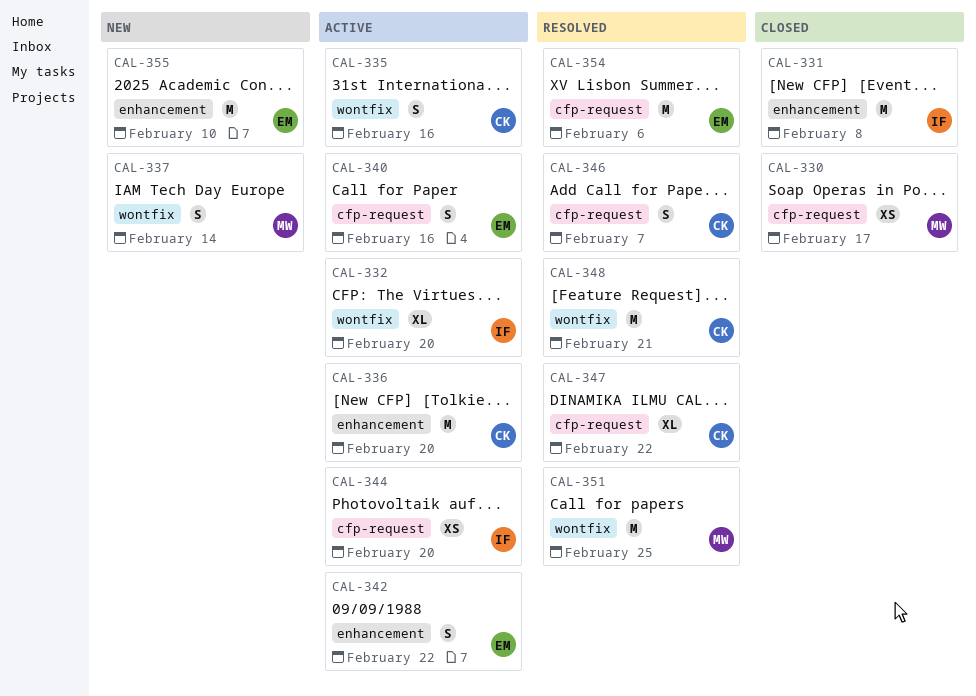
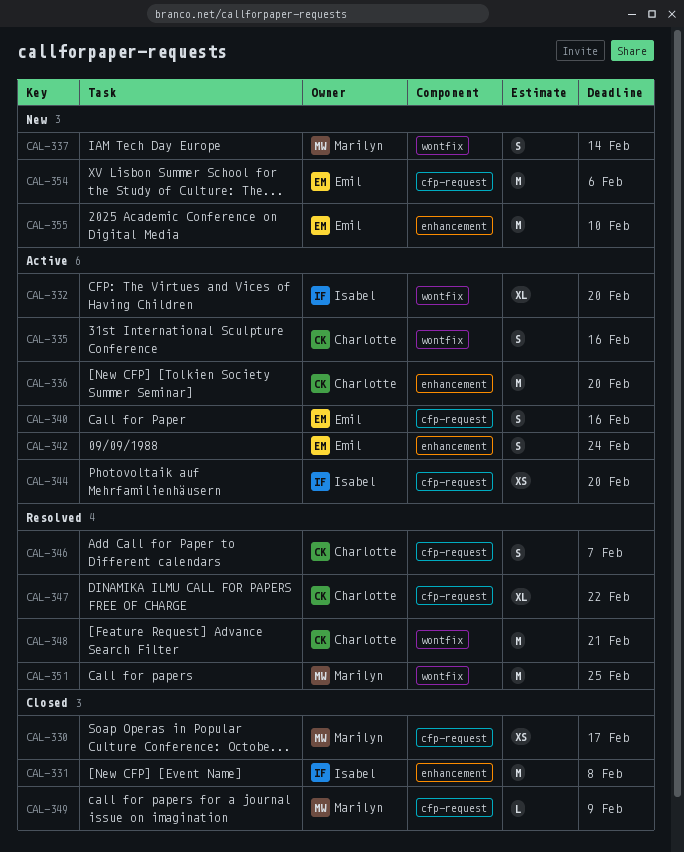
CAL-342, due: Feb 22 -> Feb 24
CAL-349: none -> present
CAL-354, status: Resolved -> New

